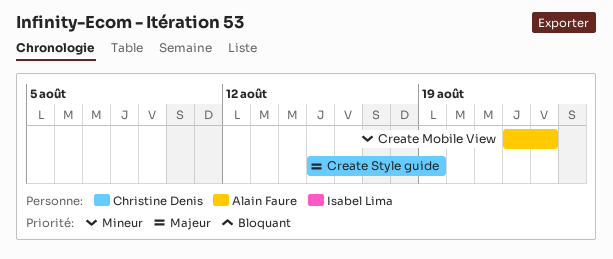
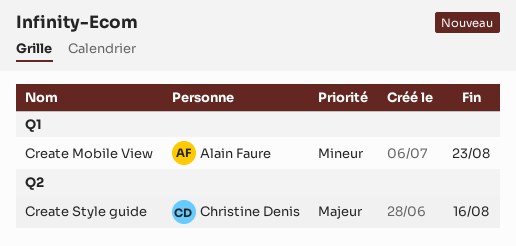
Create Style guide, due: Aug 19 -> Aug 16

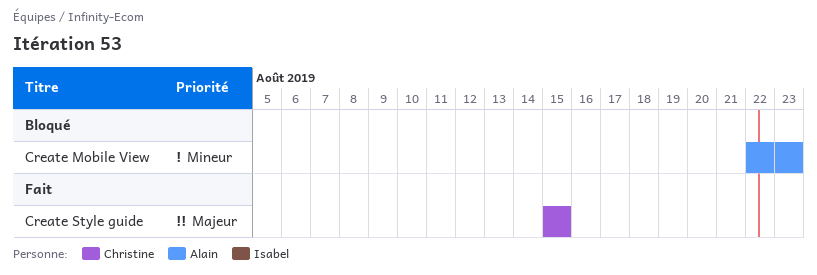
Create Style guide, due: Aug 16 -> Aug 15

